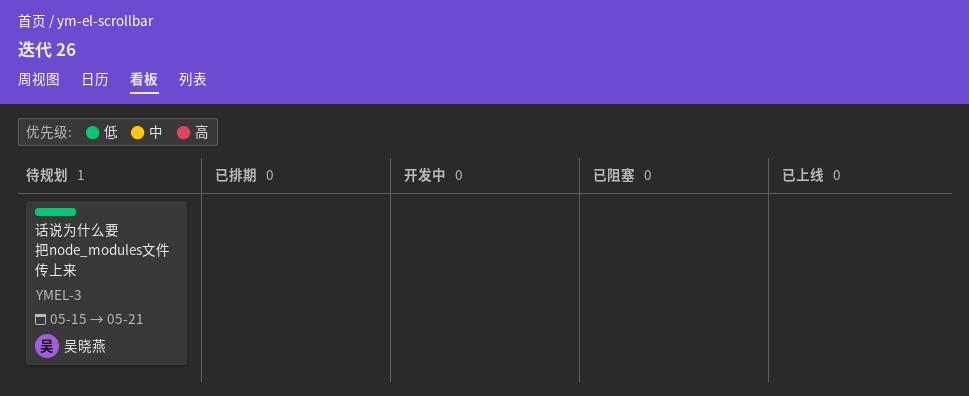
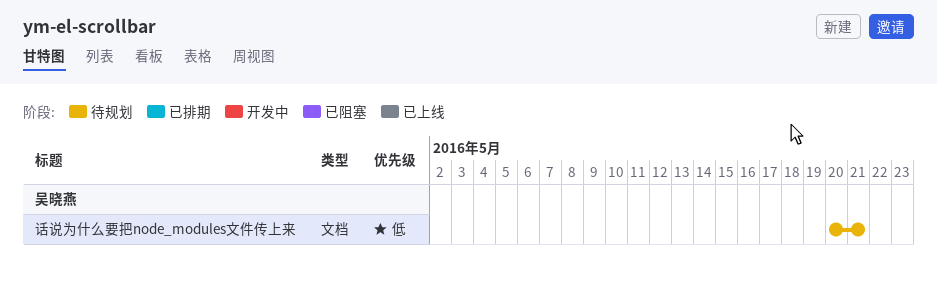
话说为什么要把node_modules文件传上来, start: May 15 -> May 20

